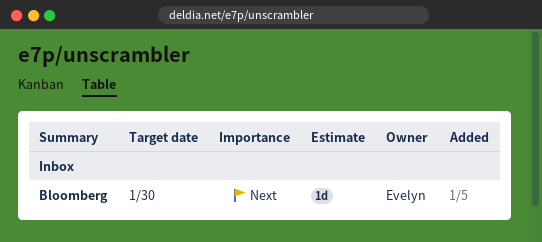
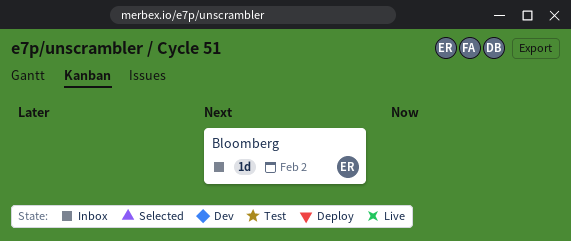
Bloomberg, due: Jan 30 -> Feb 2

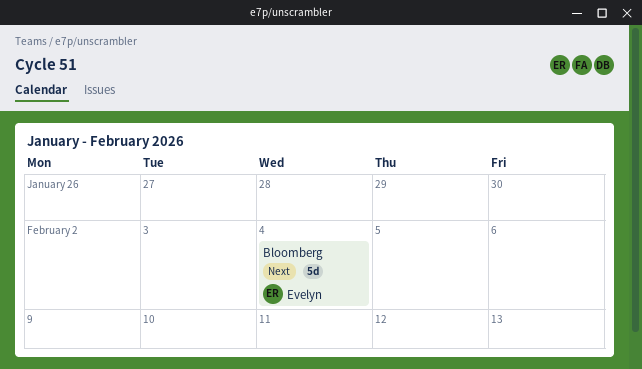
Bloomberg, estimate: 1d -> 5d
Bloomberg, due: Feb 2 -> Feb 4

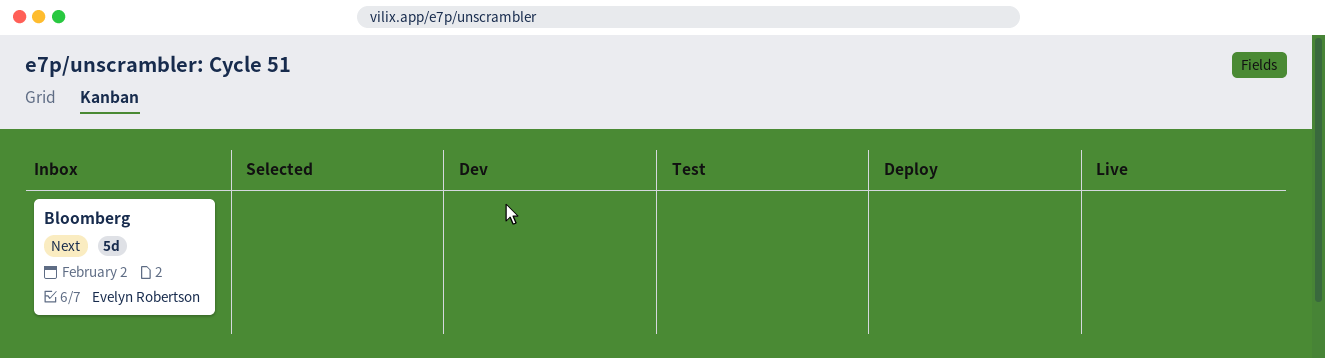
Bloomberg, due: Feb 4 -> Feb 2

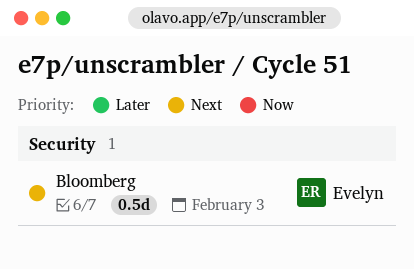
Bloomberg, estimate: 5d -> 0.5d
Bloomberg, due: Feb 2 -> Feb 3

